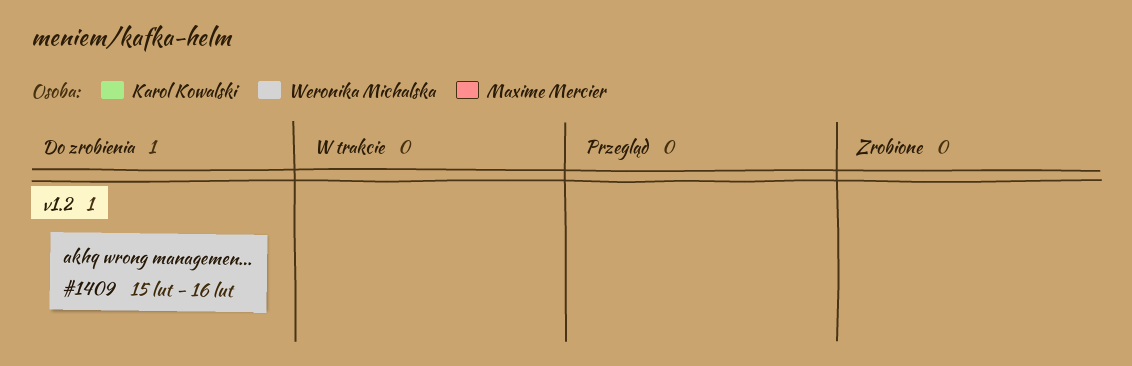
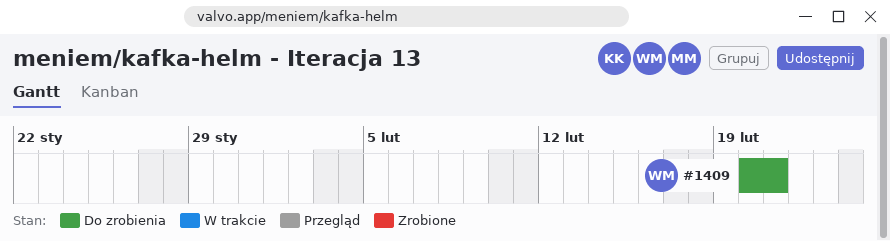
#1409, start: Feb 15 -> Feb 20
#1409, due: Feb 16 -> Feb 21

